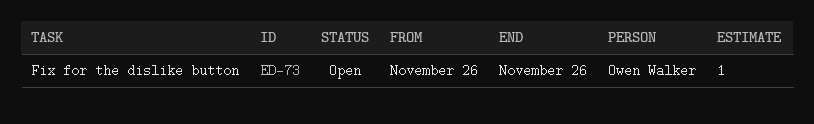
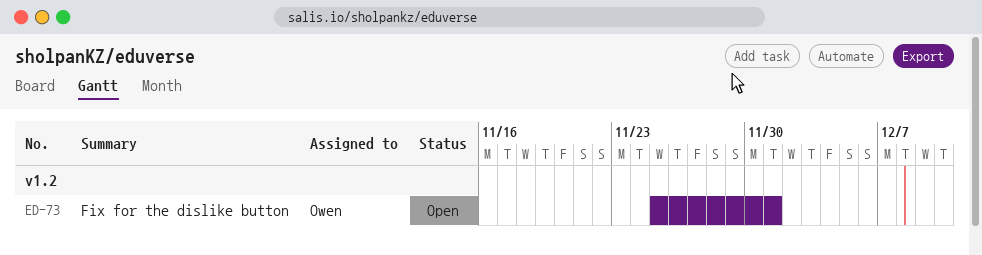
ED-73, start: Nov 26 -> Nov 25
ED-73, due: Nov 26 -> Dec 1

